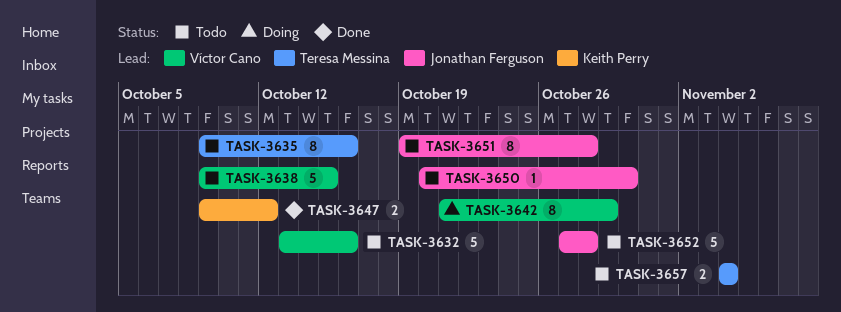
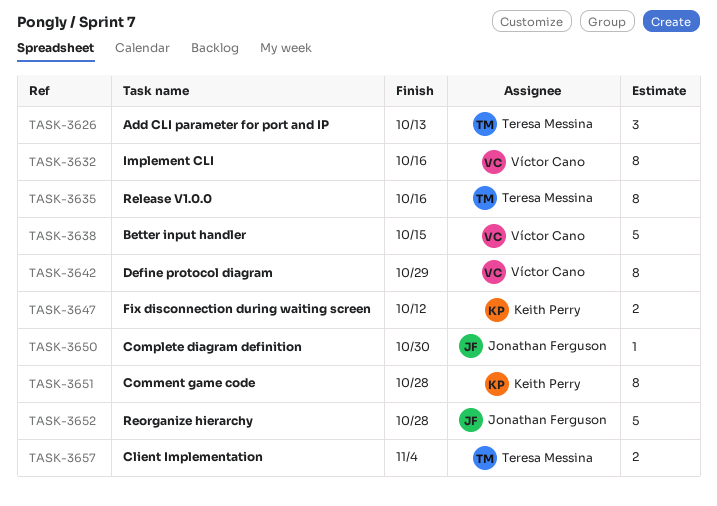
TASK-3626: none -> present
TASK-3632, estimate: 5 -> 8
TASK-3651, owner: Jonathan Ferguson -> Keith Perry

